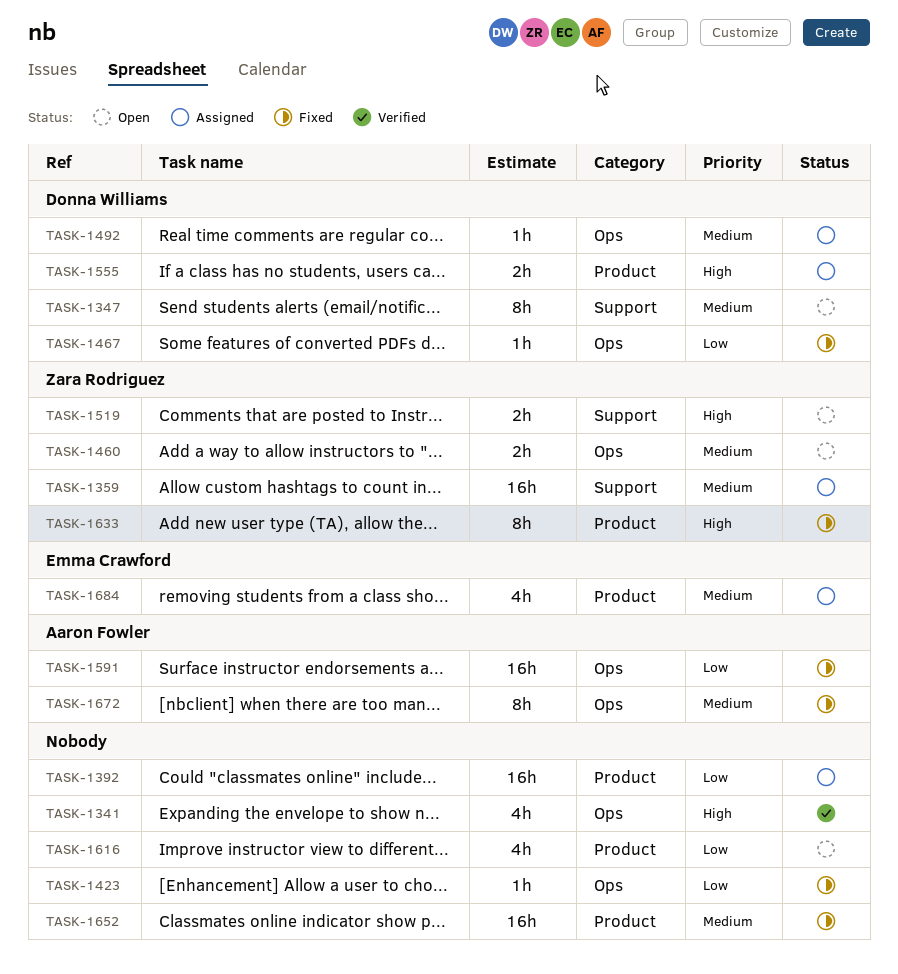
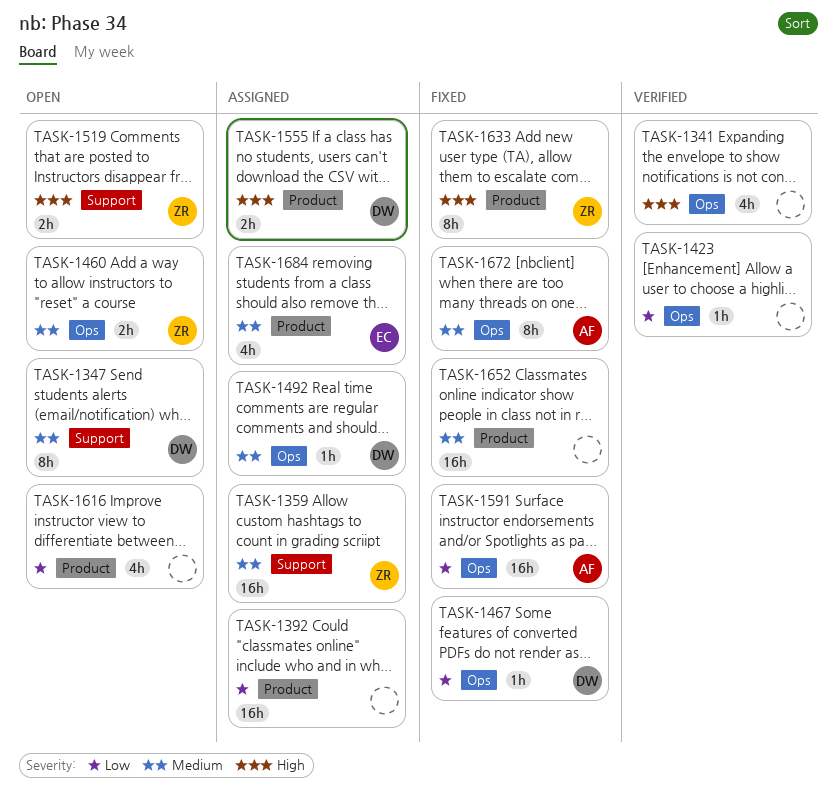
TASK-1423, status: Fixed -> Verified

